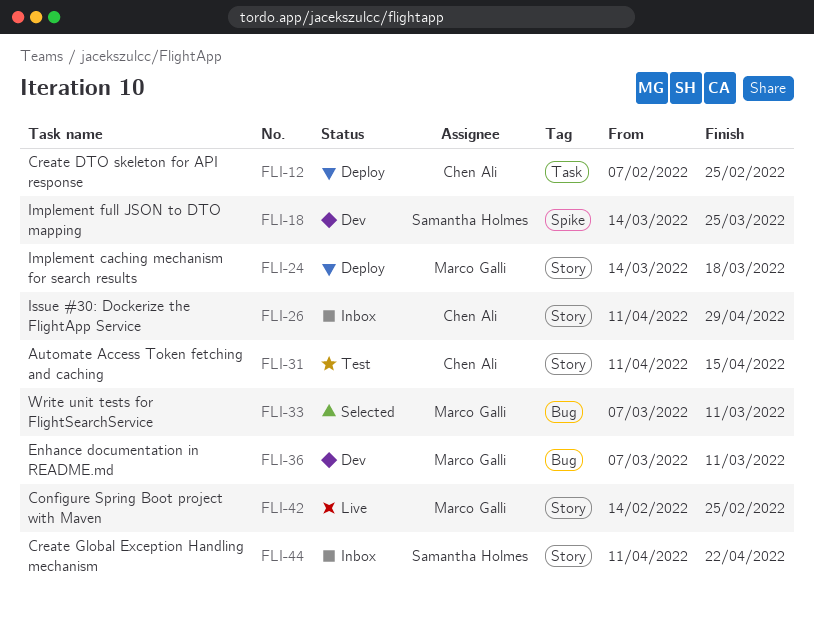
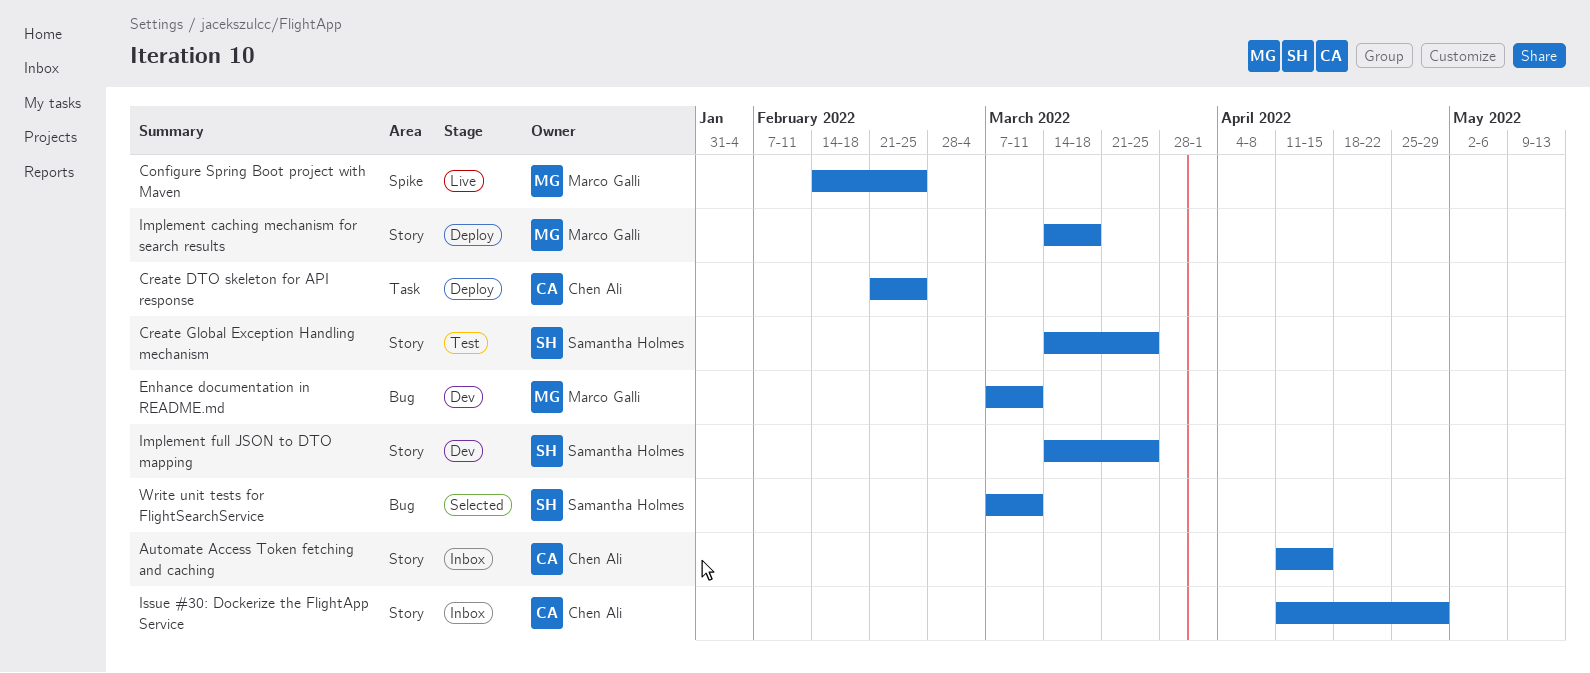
Automate Access Token fetching and caching, status: Test -> Inbox
Configure Spring Boot project with Maven, label: Story -> Spike
Create DTO skeleton for API response, start: Feb 7 -> Feb 21
Create Global Exception Handling mechanism, status: Inbox -> Test
Create Global Exception Handling mechanism, start: Apr 11 -> Mar 14
Create Global Exception Handling mechanism, due: Apr 22 -> Mar 25
Implement full JSON to DTO mapping, label: Spike -> Story
Write unit tests for FlightSearchService, owner: Marco Galli -> Samantha Holmes

